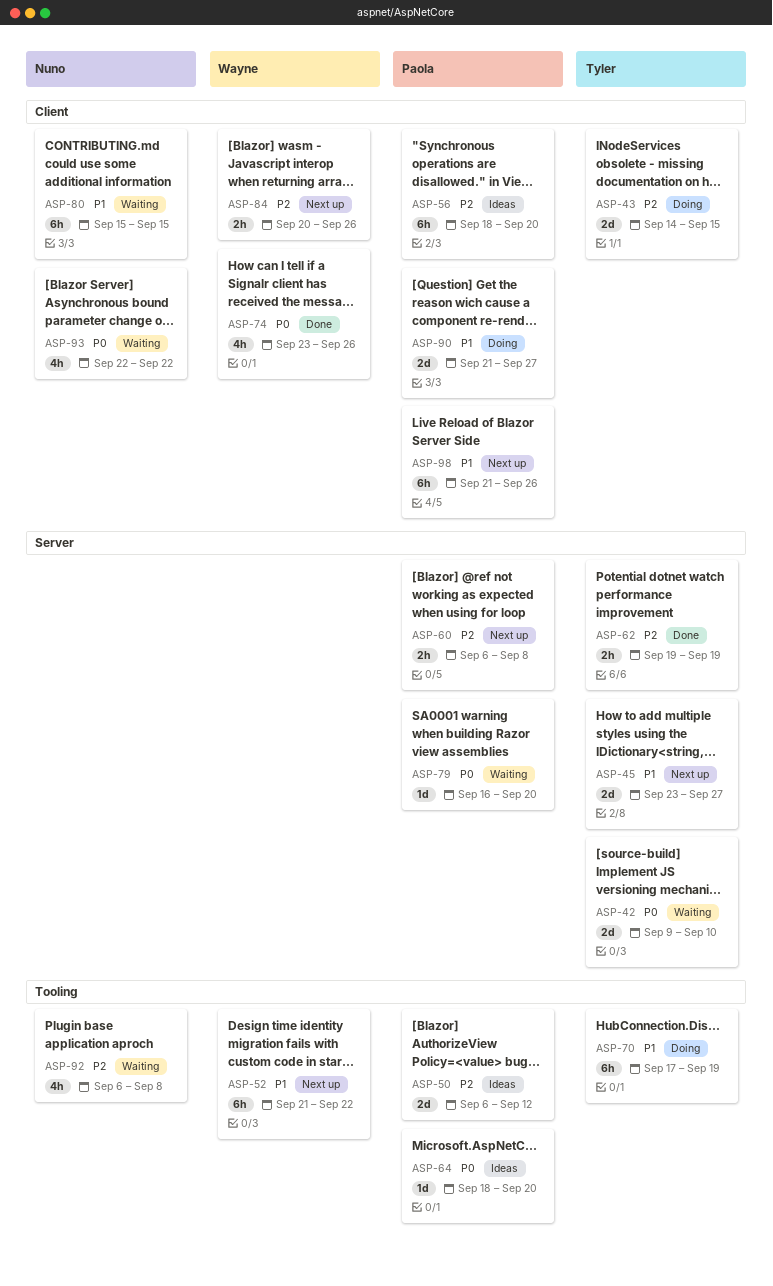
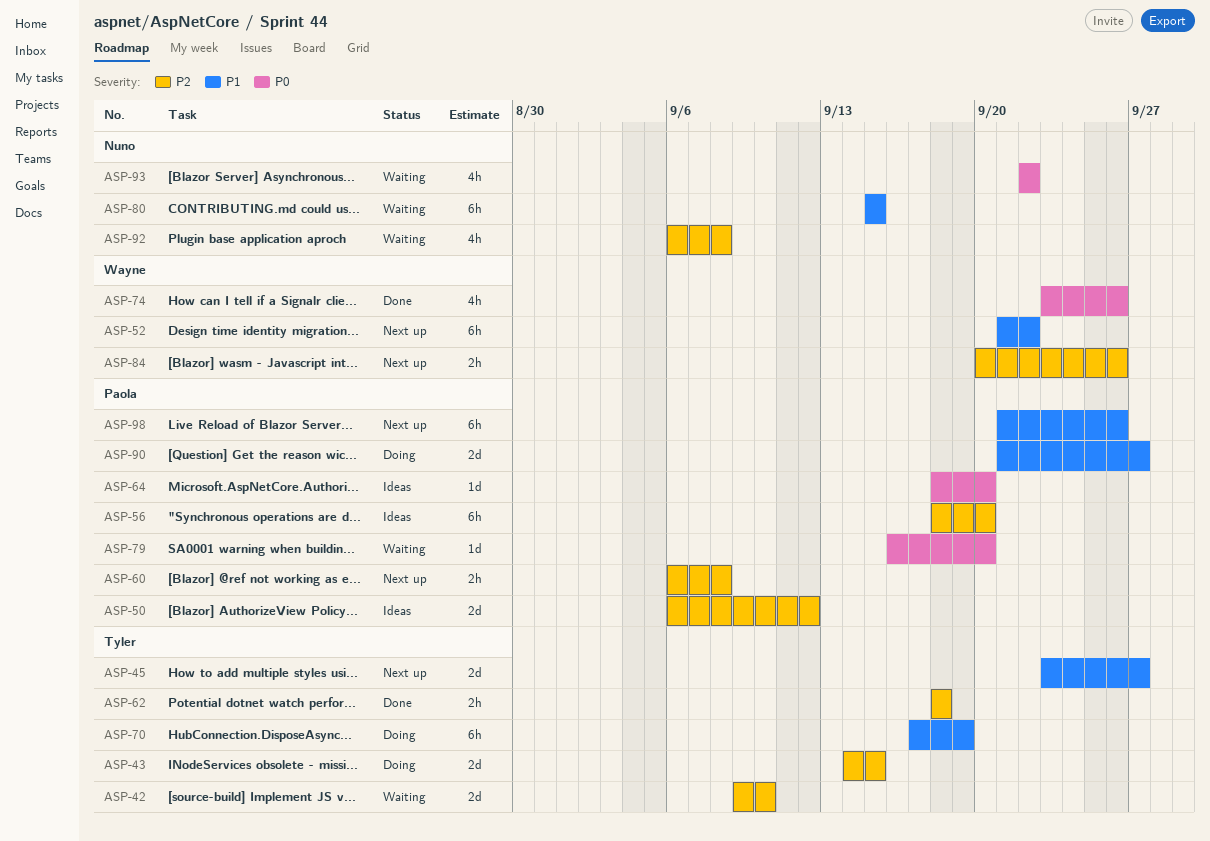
ASP-42, priority: P0 -> P2
ASP-62, start: Sep 19 -> Sep 18
ASP-62, due: Sep 19 -> Sep 18

